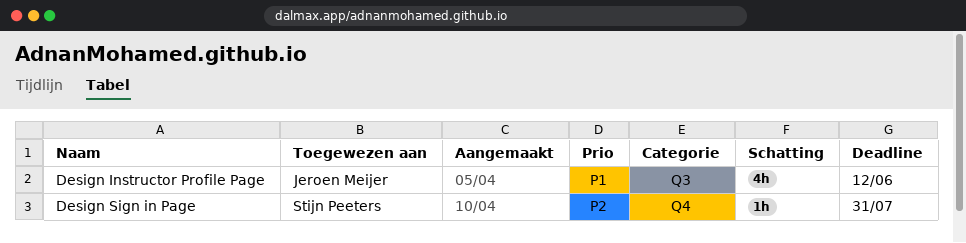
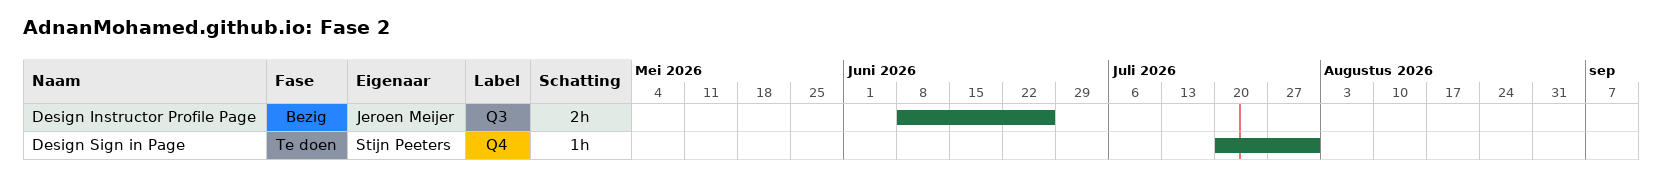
Design Instructor Profile Page, estimate: 4h -> 2h
Design Instructor Profile Page, due: Jun 12 -> Jun 26

